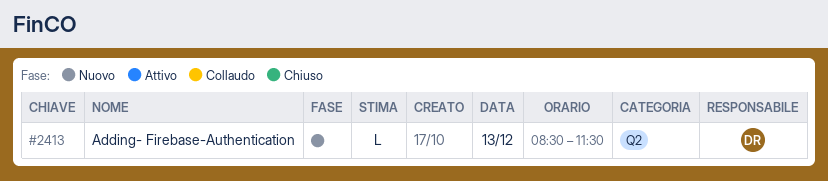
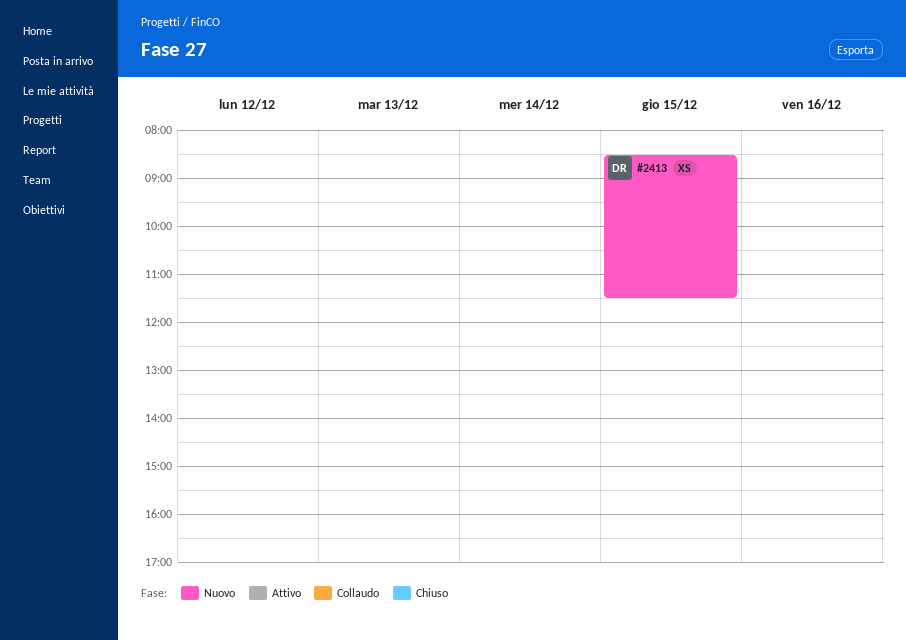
#2413, estimate: L -> XS
#2413, day: Dec 13 -> Dec 15

